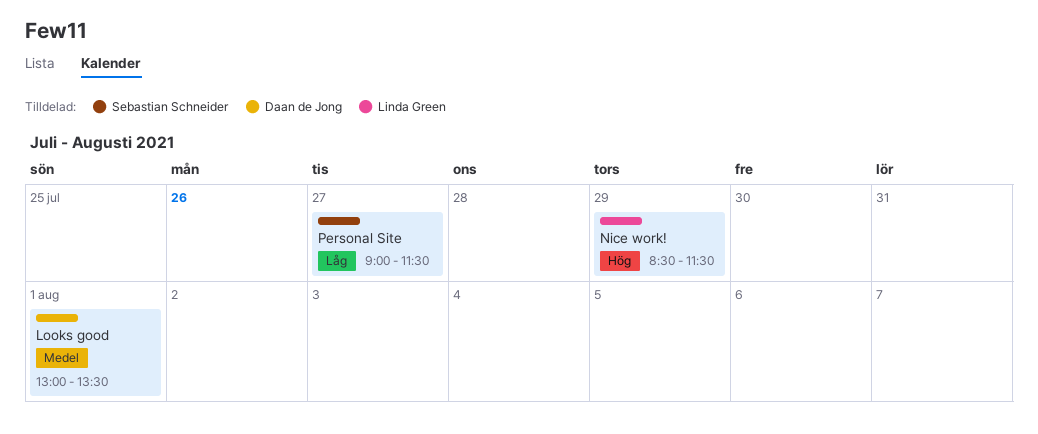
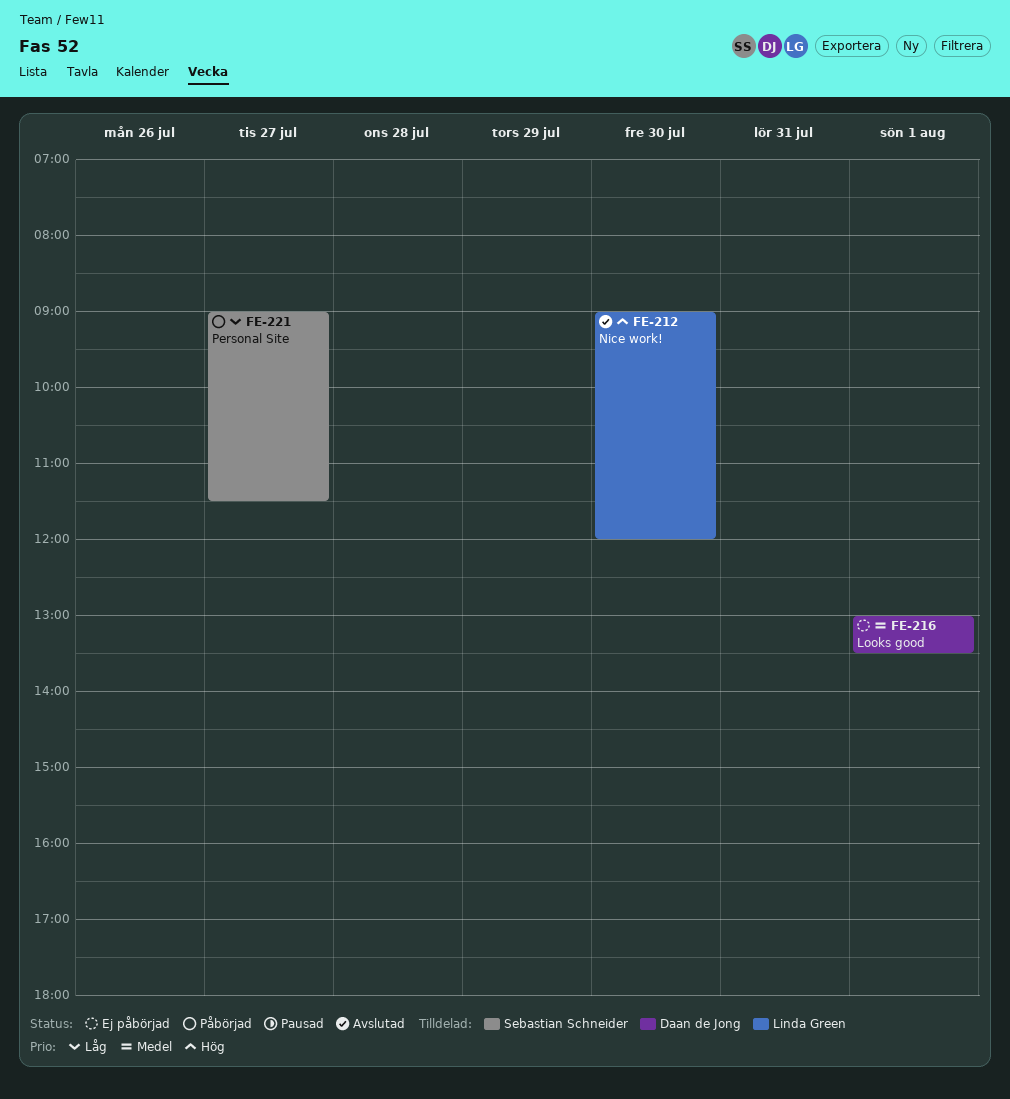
Nice work!, day: Jul 29 -> Jul 30
Nice work!, begins: 08:30 -> 09:00
Nice work!, ends: 11:30 -> 12:00

